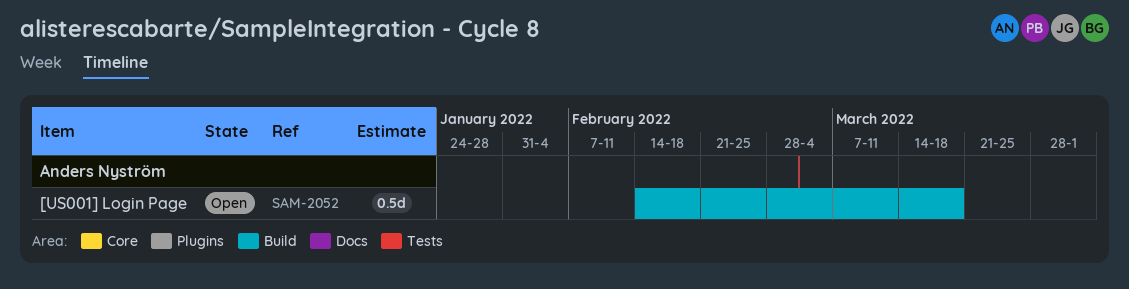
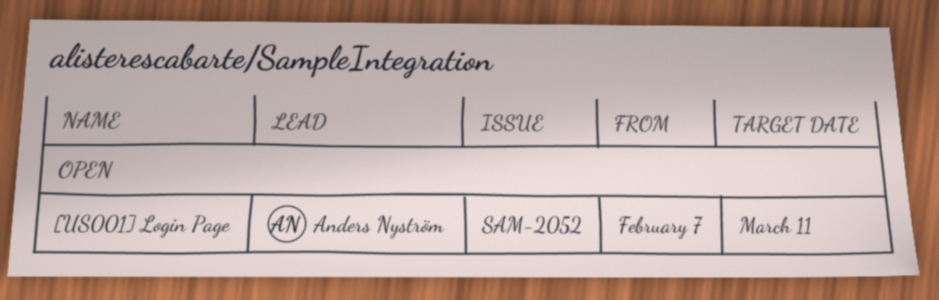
SAM-2052, start: Feb 14 -> Feb 7
SAM-2052, due: Mar 18 -> Mar 11

